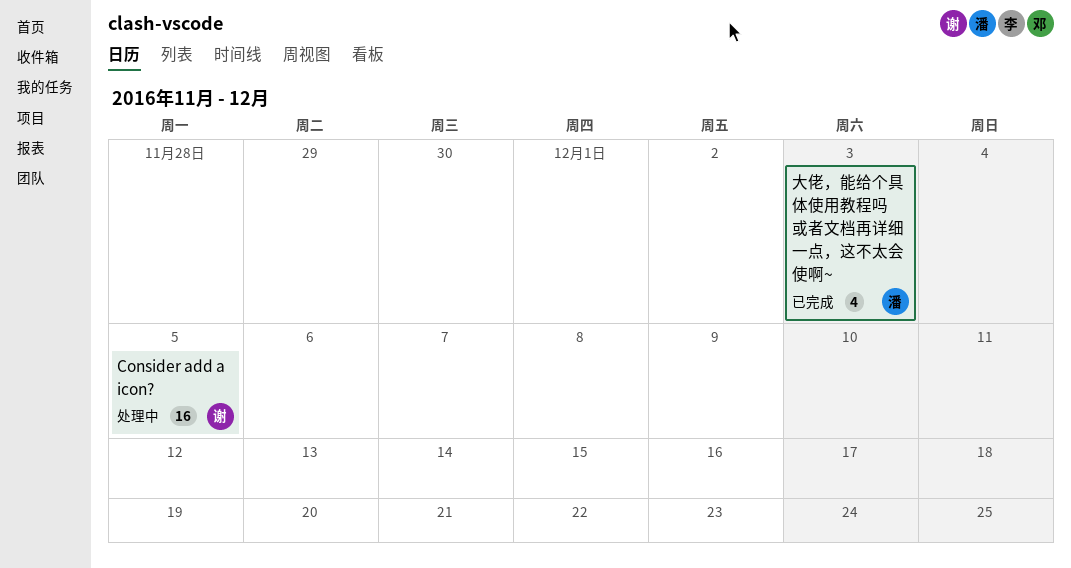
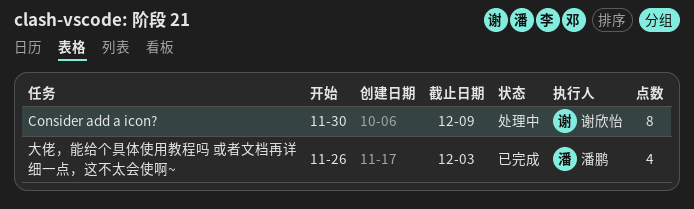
Consider add a icon?, estimate: 16 -> 8
Consider add a icon?, due: Dec 5 -> Dec 9

